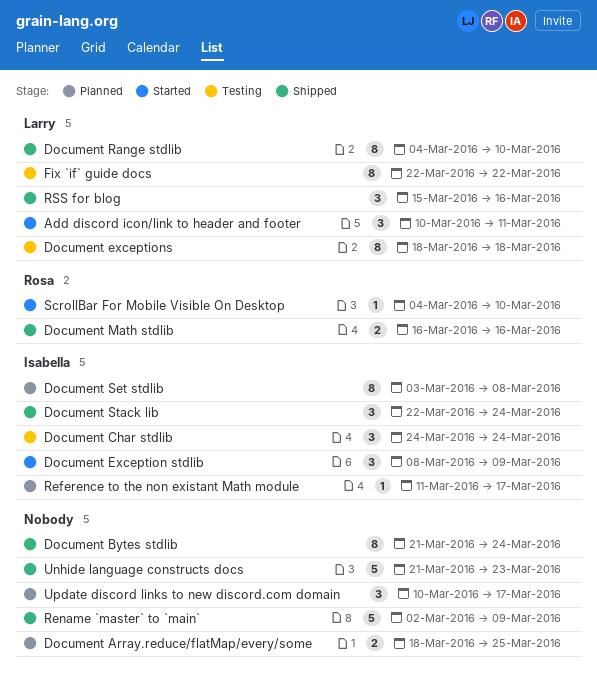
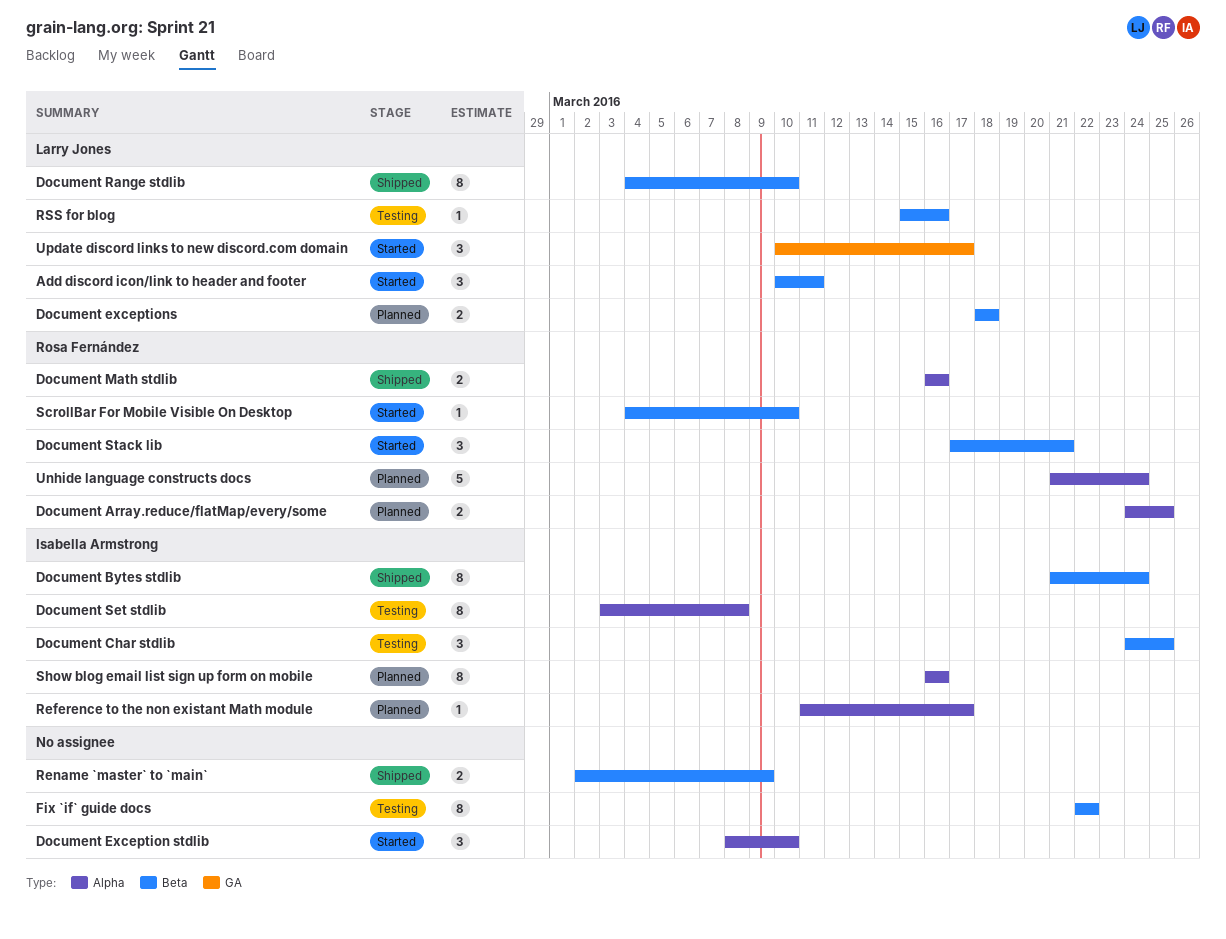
Document Array.reduce/flatMap/every/some, owner: none -> Rosa Fernández
Document Array.reduce/flatMap/every/some, start: Mar 18 -> Mar 24
Document Bytes stdlib, owner: none -> Isabella Armstrong
Document Char stdlib, due: Mar 24 -> Mar 25
Document Exception stdlib, owner: Isabella Armstrong -> none
Document Exception stdlib, due: Mar 9 -> Mar 10
Document exceptions, status: Testing -> Planned
Document exceptions, estimate: 8 -> 2
Document Set stdlib, status: Planned -> Testing
Document Stack lib, status: Shipped -> Started
Document Stack lib, owner: Isabella Armstrong -> Rosa Fernández
Document Stack lib, start: Mar 22 -> Mar 17
Document Stack lib, due: Mar 24 -> Mar 21
Fix `if` guide docs, owner: Larry Jones -> none
Rename `master` to `main`, estimate: 5 -> 2
RSS for blog, status: Shipped -> Testing
RSS for blog, estimate: 3 -> 1
Show blog email list sign up form on mobile: none -> present
Unhide language constructs docs, status: Shipped -> Planned
Unhide language constructs docs, owner: none -> Rosa Fernández
Unhide language constructs docs, due: Mar 23 -> Mar 24
Update discord links to new discord.com domain, status: Planned -> Started
Update discord links to new discord.com domain, owner: none -> Larry Jones

